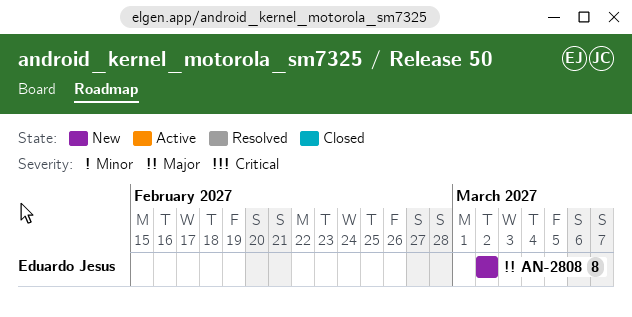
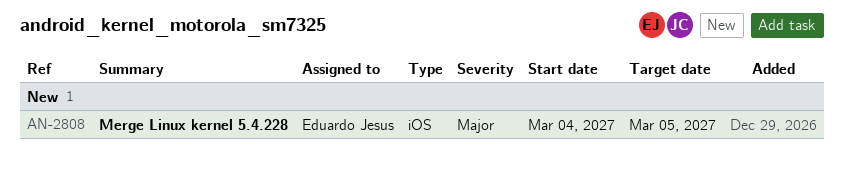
AN-2808, start: Mar 2 -> Mar 4
AN-2808, due: Mar 2 -> Mar 5

